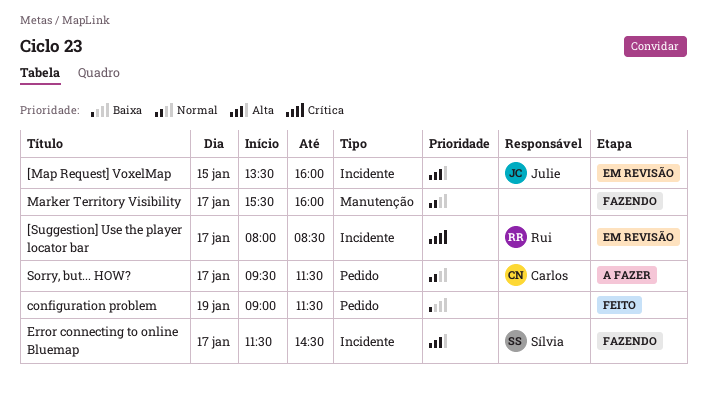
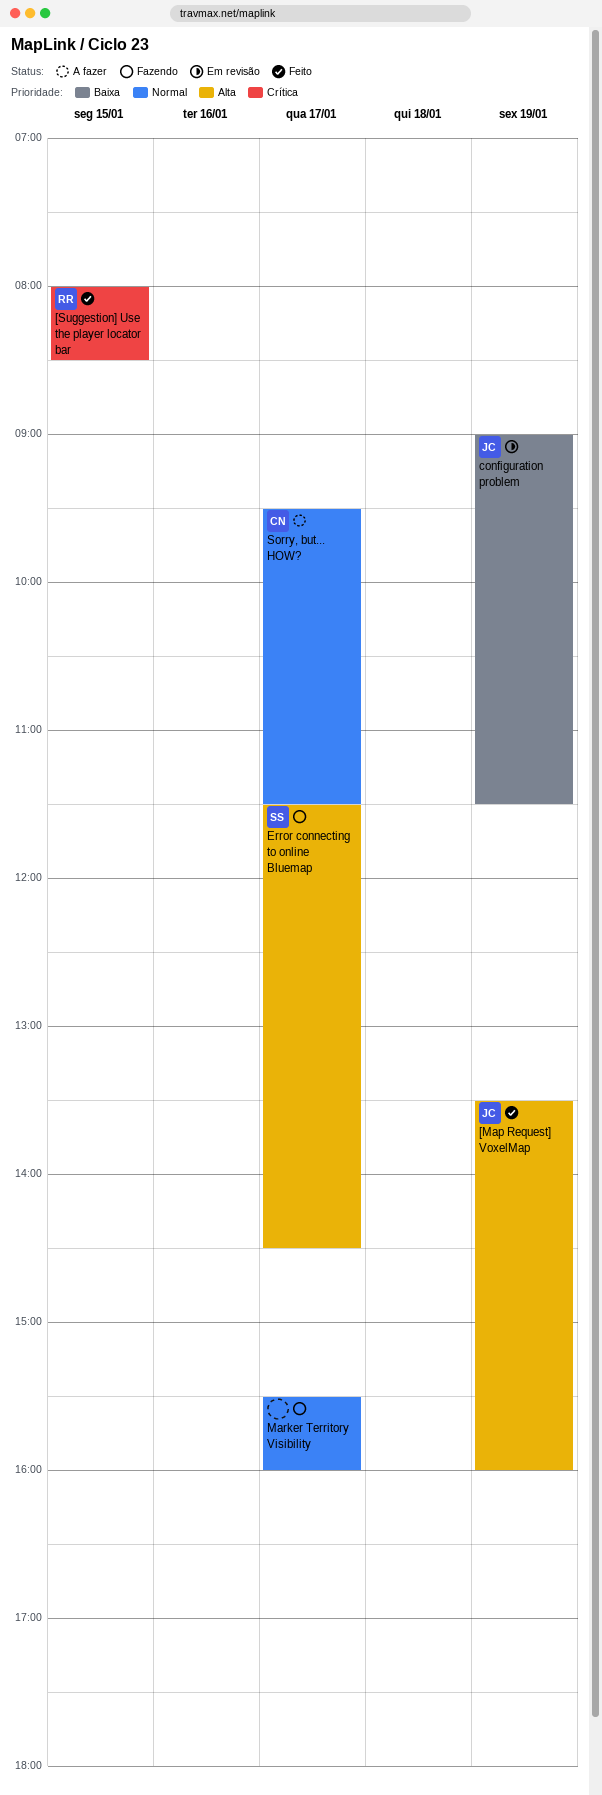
[Map Request] VoxelMap, status: Em revisão -> Feito
[Map Request] VoxelMap, day: Jan 15 -> Jan 19
[Suggestion] Use the player locator bar, status: Em revisão -> Feito
[Suggestion] Use the player locator bar, day: Jan 17 -> Jan 15
configuration problem, status: Feito -> Em revisão
configuration problem, owner: none -> Julie

